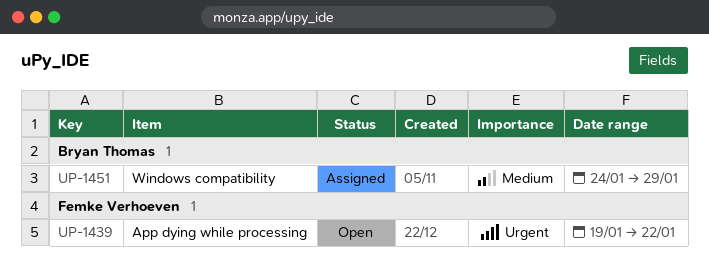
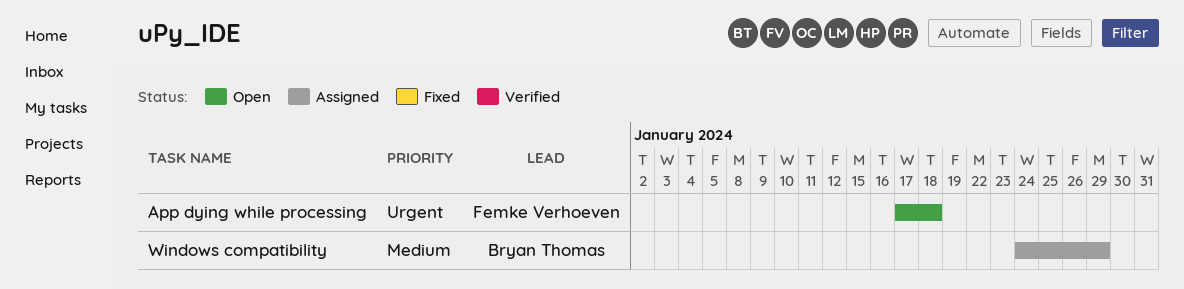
App dying while processing, start: Jan 19 -> Jan 17
App dying while processing, due: Jan 22 -> Jan 18

